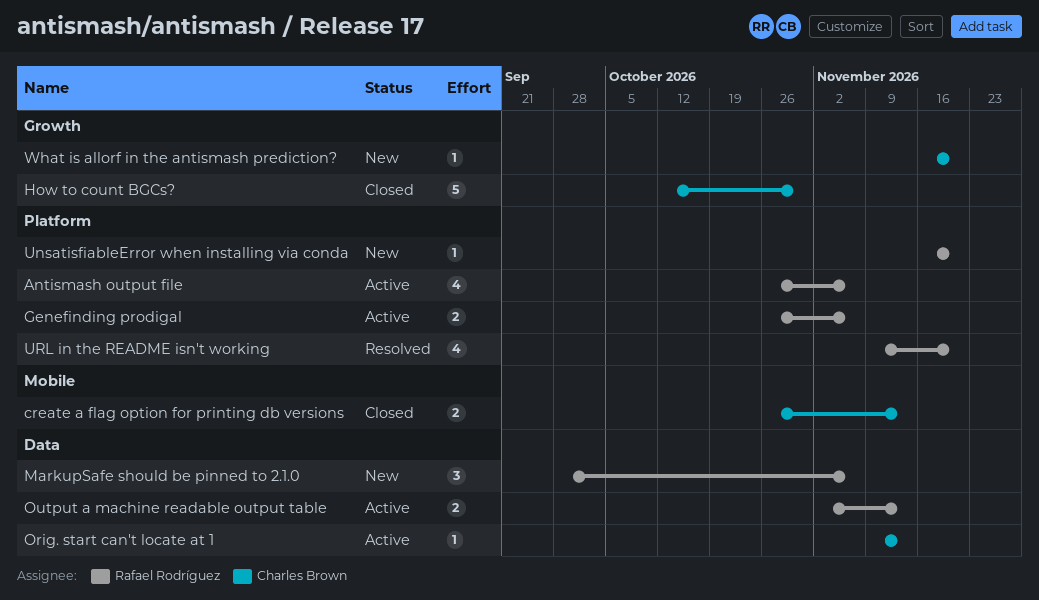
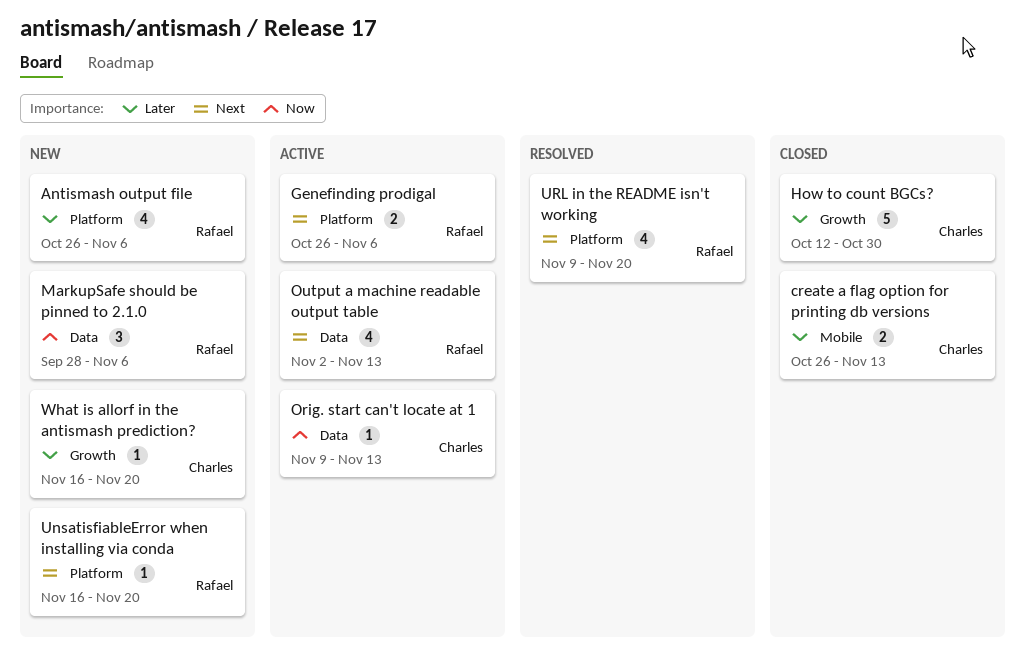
Antismash output file, status: Active -> New
Output a machine readable output table, estimate: 2 -> 4

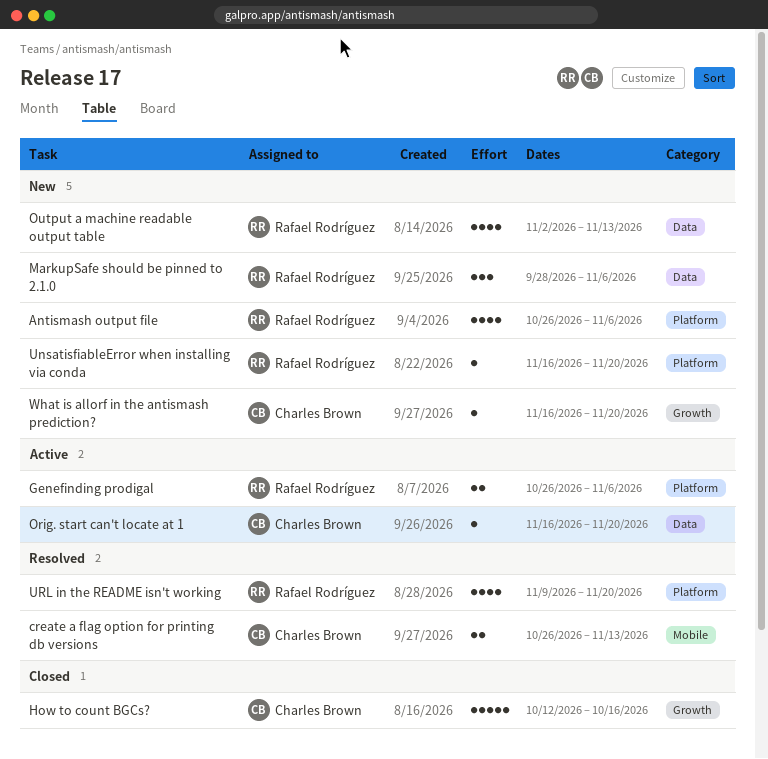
create a flag option for printing db versions, status: Closed -> Resolved
How to count BGCs?, due: Oct 30 -> Oct 16
Orig. start can't locate at 1, start: Nov 9 -> Nov 16
Orig. start can't locate at 1, due: Nov 13 -> Nov 20
Output a machine readable output table, status: Active -> New

